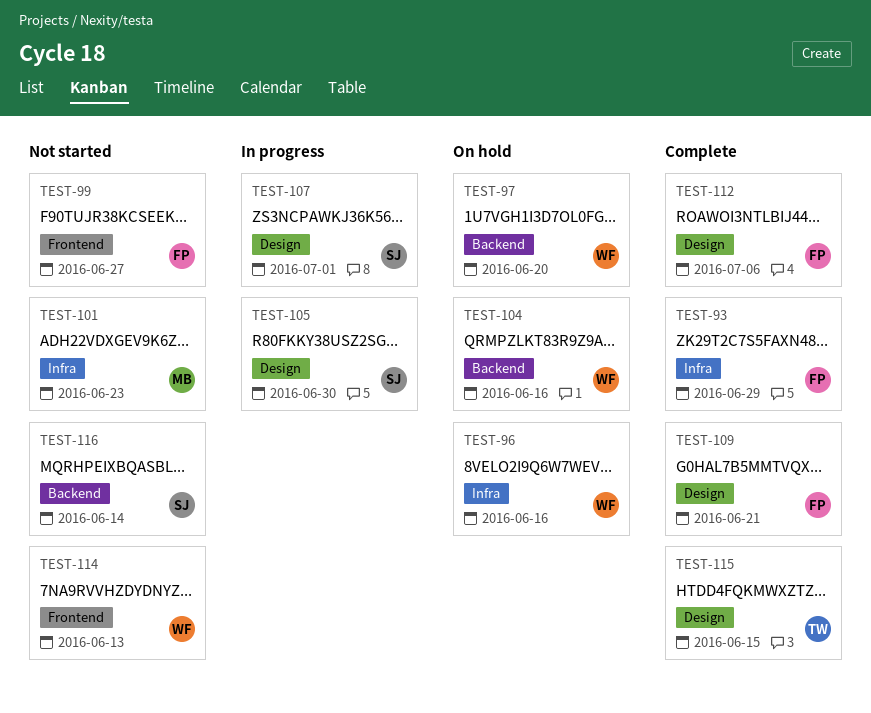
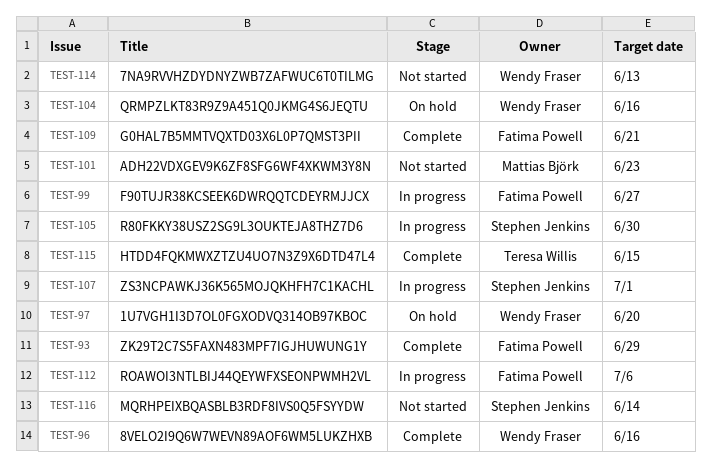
TEST-96, status: On hold -> Complete
TEST-99, status: Not started -> In progress
TEST-112, status: Complete -> In progress

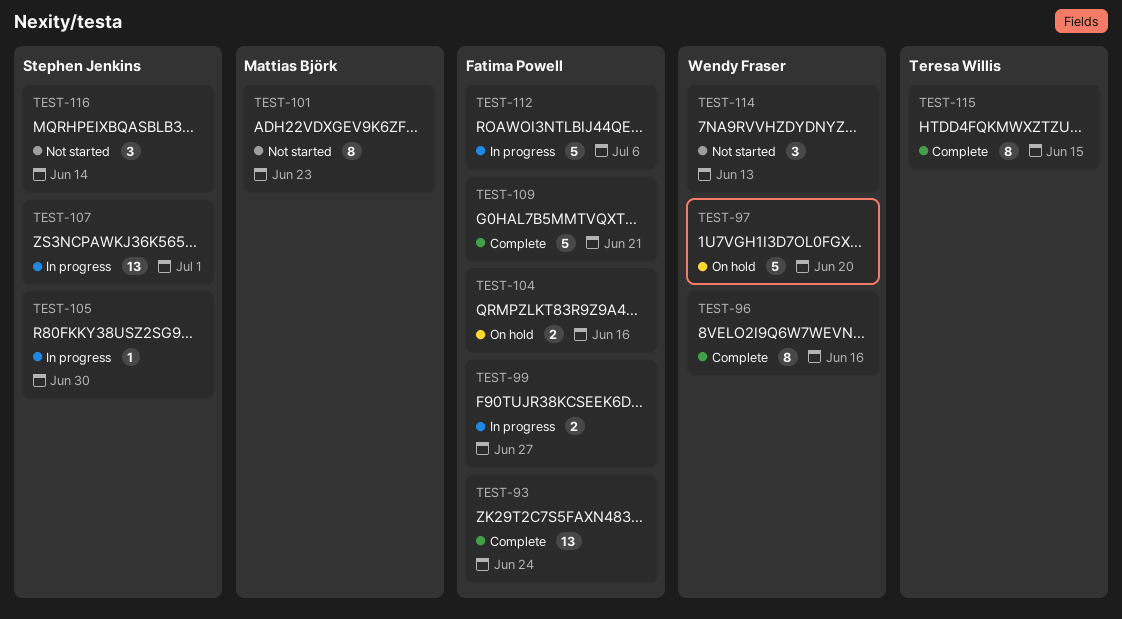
TEST-93, due: Jun 29 -> Jun 24
TEST-104, owner: Wendy Fraser -> Fatima Powell

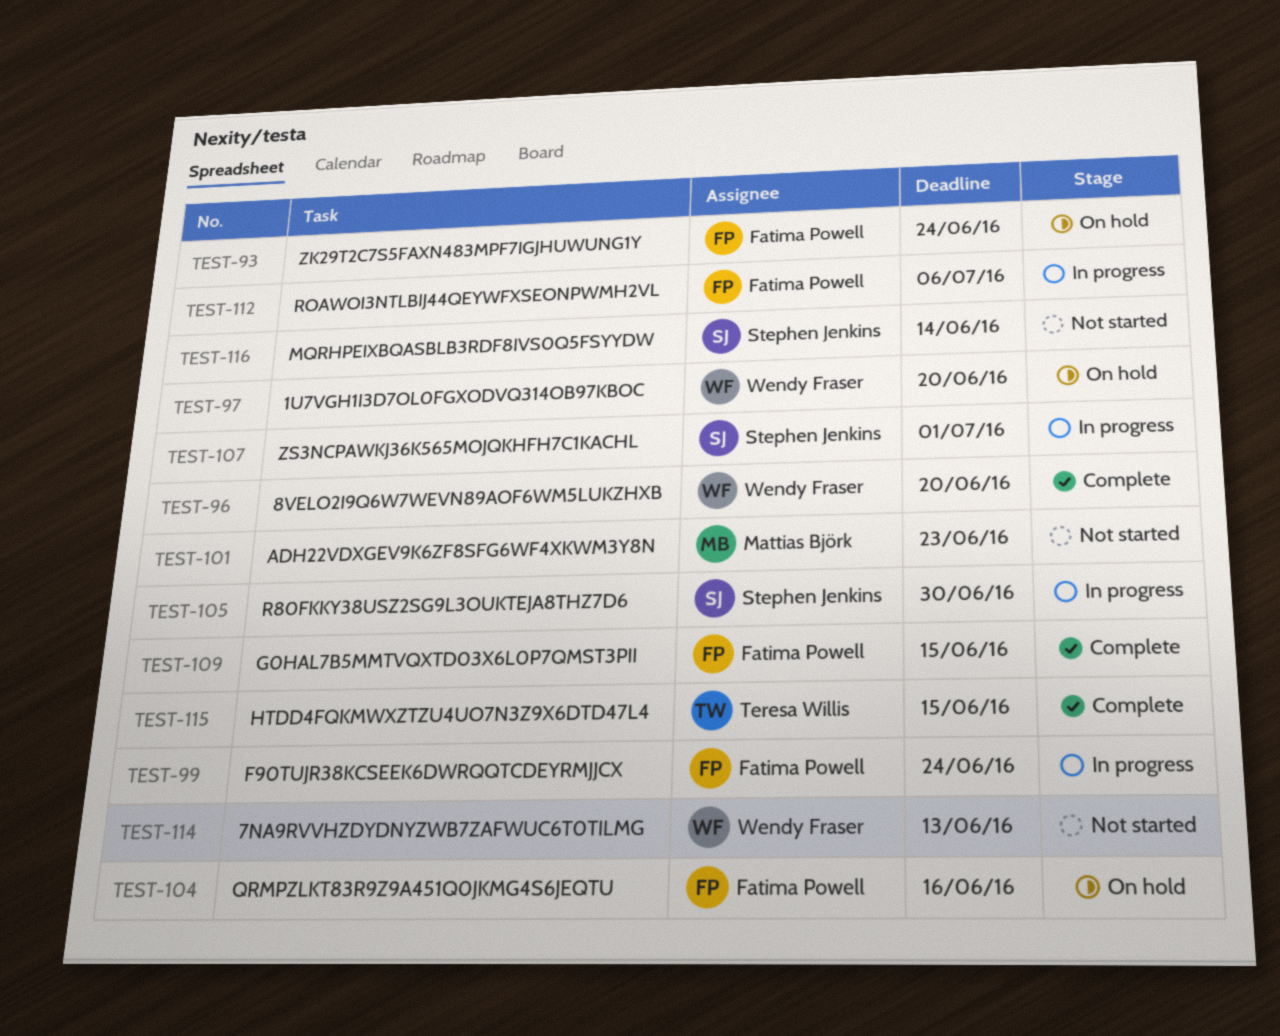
TEST-93, status: Complete -> On hold
TEST-96, due: Jun 16 -> Jun 20
TEST-99, due: Jun 27 -> Jun 24
TEST-109, due: Jun 21 -> Jun 15

